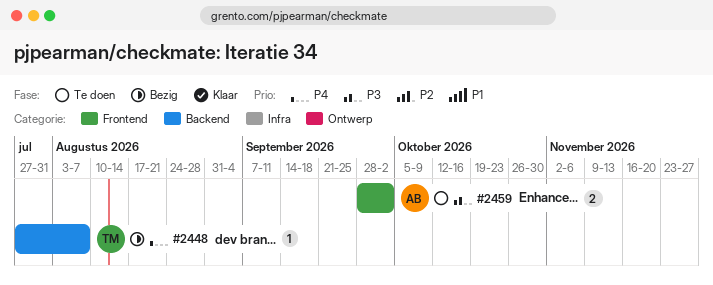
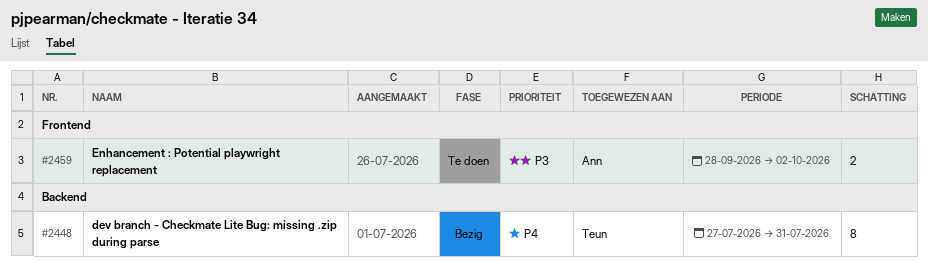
#2448, estimate: 1 -> 8
#2448, due: Aug 7 -> Jul 31

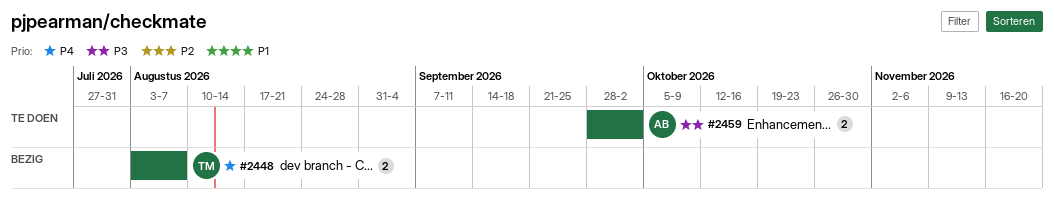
#2448, estimate: 8 -> 2
#2448, start: Jul 27 -> Aug 3
#2448, due: Jul 31 -> Aug 7

